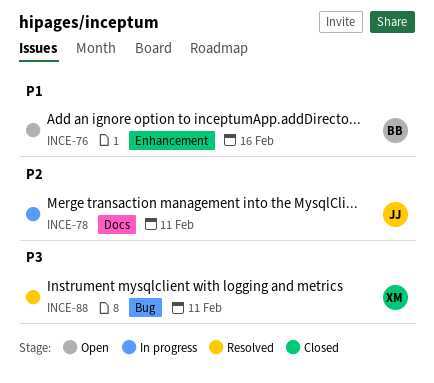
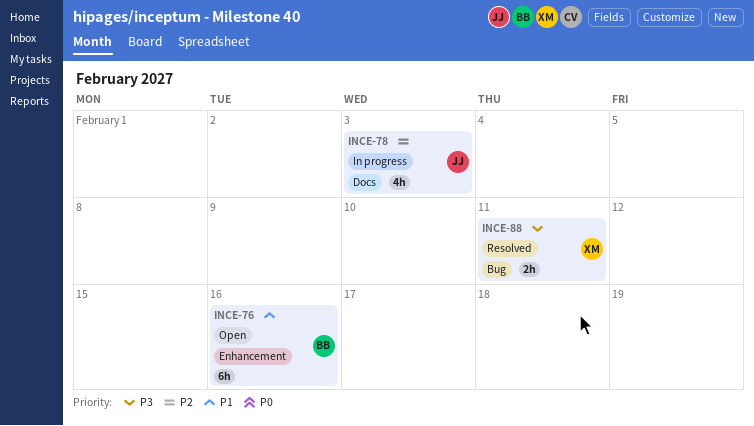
INCE-78, due: Feb 11 -> Feb 3

